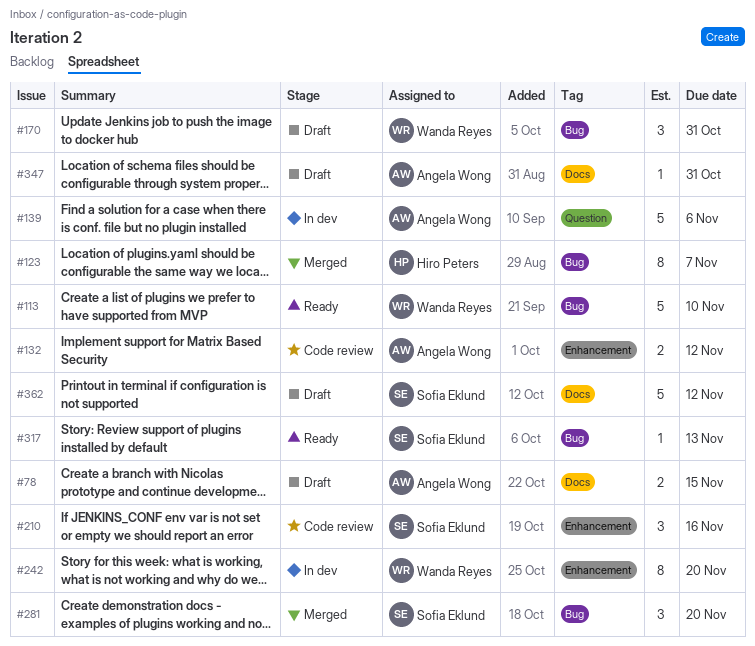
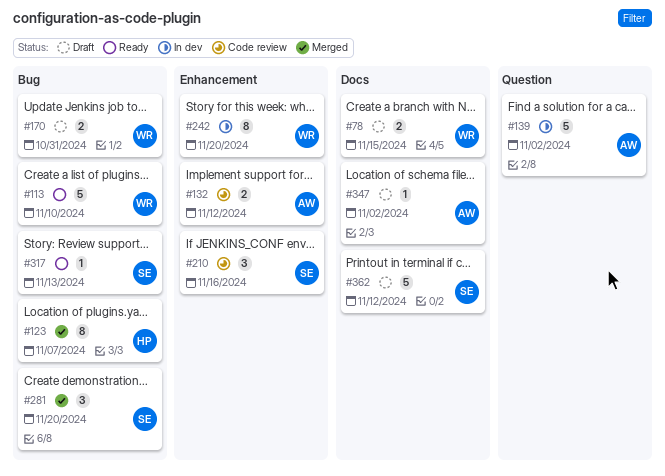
#78, owner: Angela Wong -> Wanda Reyes
#139, due: Nov 6 -> Nov 2
#170, estimate: 3 -> 2
#347, due: Oct 31 -> Nov 2

